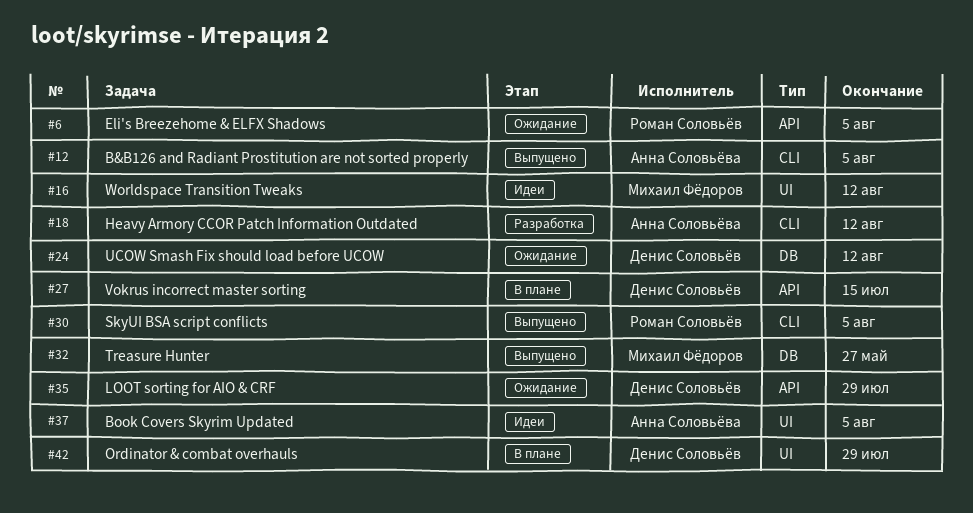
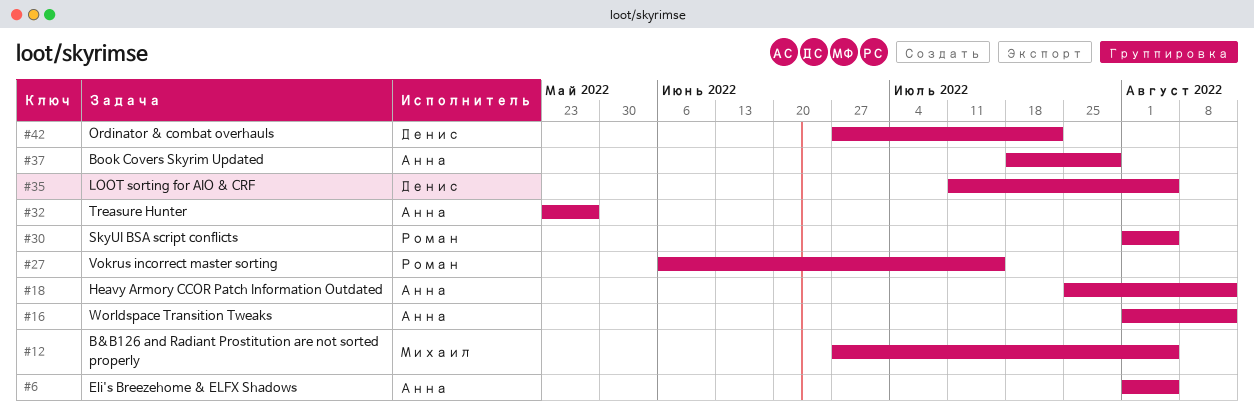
#6, owner: Роман Соловьёв -> Анна Соловьёва
#12, owner: Анна Соловьёва -> Михаил Фёдоров
#16, owner: Михаил Фёдоров -> Анна Соловьёва
#24: present -> none
#27, owner: Денис Соловьёв -> Роман Соловьёв
#32, owner: Михаил Фёдоров -> Анна Соловьёва
#35, due: Jul 29 -> Aug 5
#37, due: Aug 5 -> Jul 29
#42, due: Jul 29 -> Jul 22

